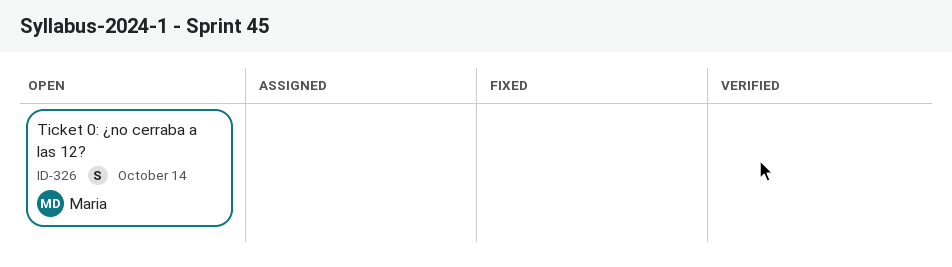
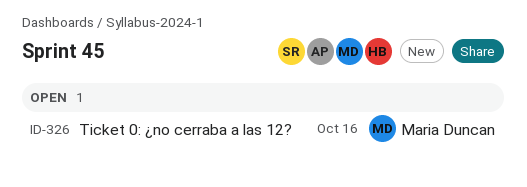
ID-326, due: Oct 14 -> Oct 16

